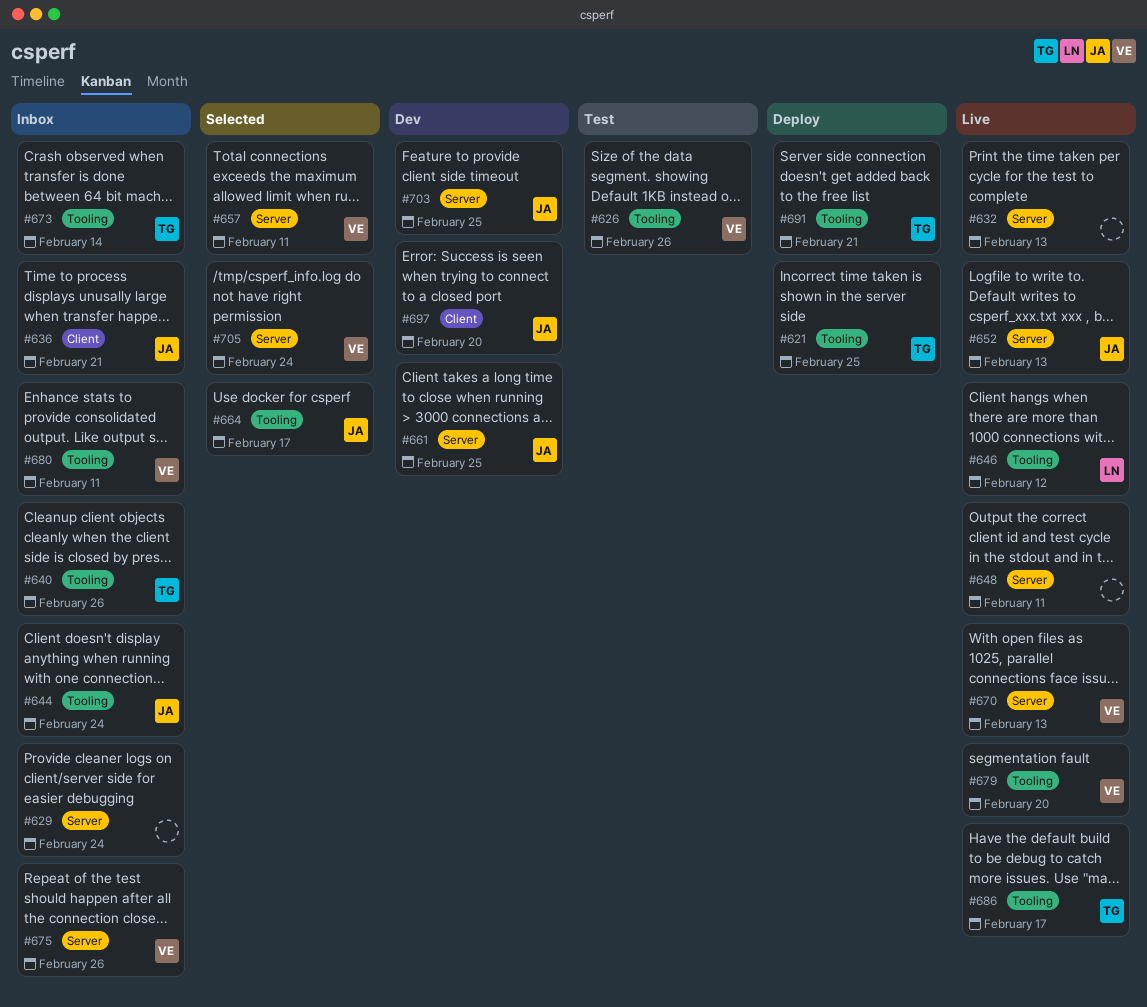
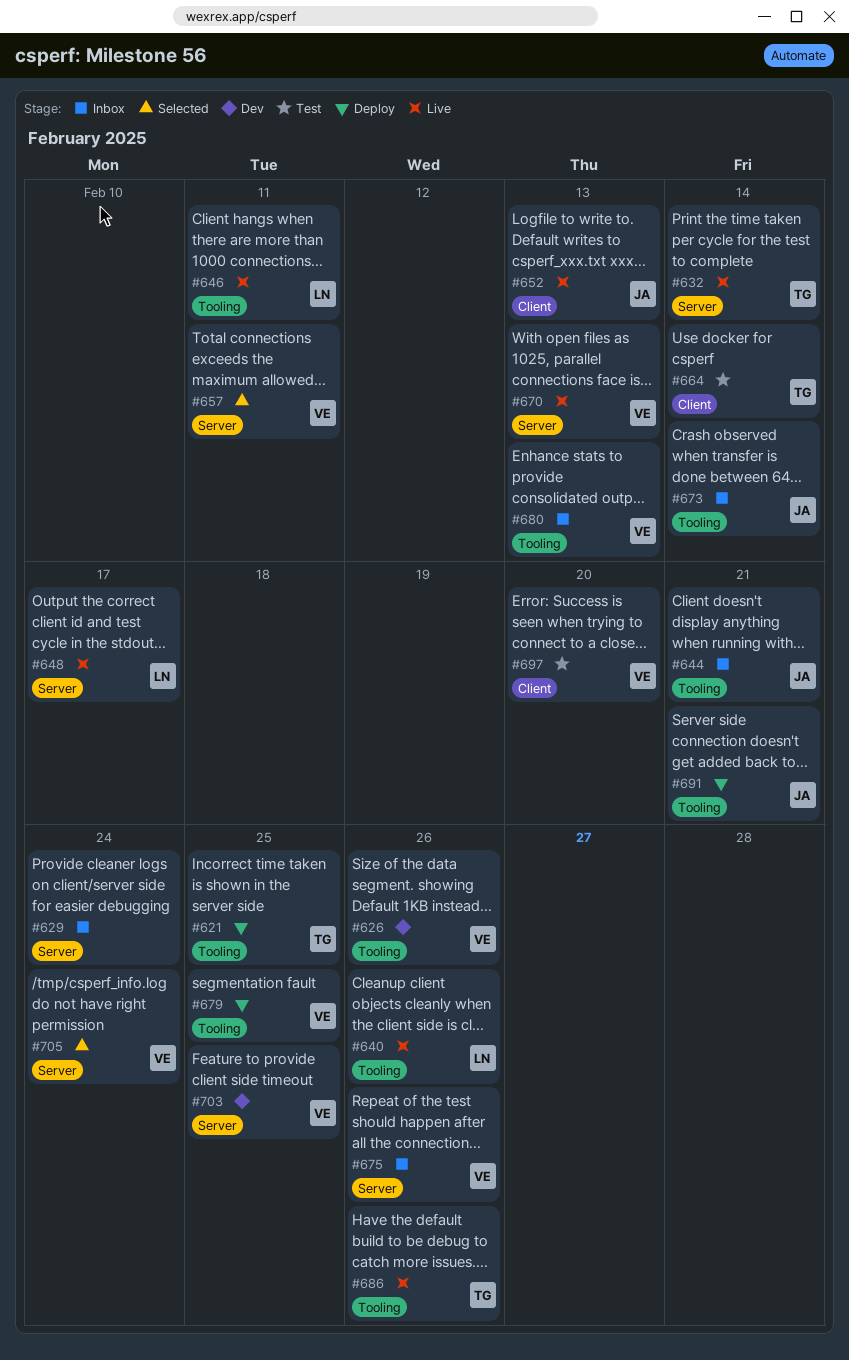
#626, status: Test -> Dev
#632, owner: none -> TG
#632, due: Feb 13 -> Feb 14
#636: present -> none
#640, status: Inbox -> Live
#640, owner: TG -> LN
#644, due: Feb 24 -> Feb 21
#646, due: Feb 12 -> Feb 11
#648, owner: none -> LN
#648, due: Feb 11 -> Feb 17
#652, label: Server -> Client
#661: present -> none
#664, status: Selected -> Test
#664, owner: JA -> TG
#664, label: Tooling -> Client
#664, due: Feb 17 -> Feb 14
#673, owner: TG -> JA
#679, status: Live -> Deploy
#679, due: Feb 20 -> Feb 25
#680, due: Feb 11 -> Feb 13
#686, due: Feb 17 -> Feb 26
#691, owner: TG -> JA
#697, status: Dev -> Test
#697, owner: JA -> VE
#703, owner: JA -> VE

